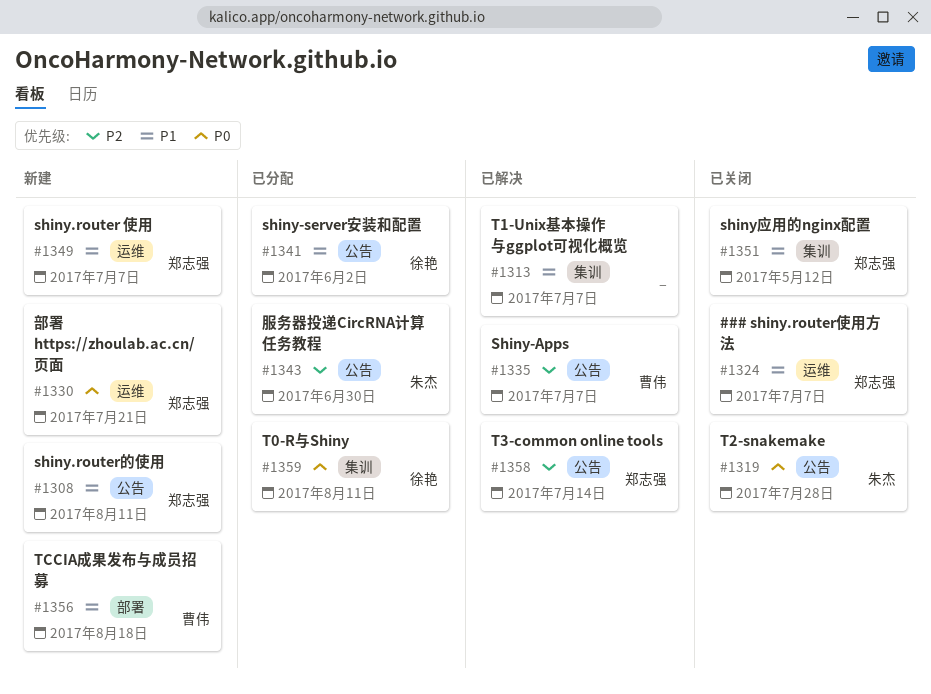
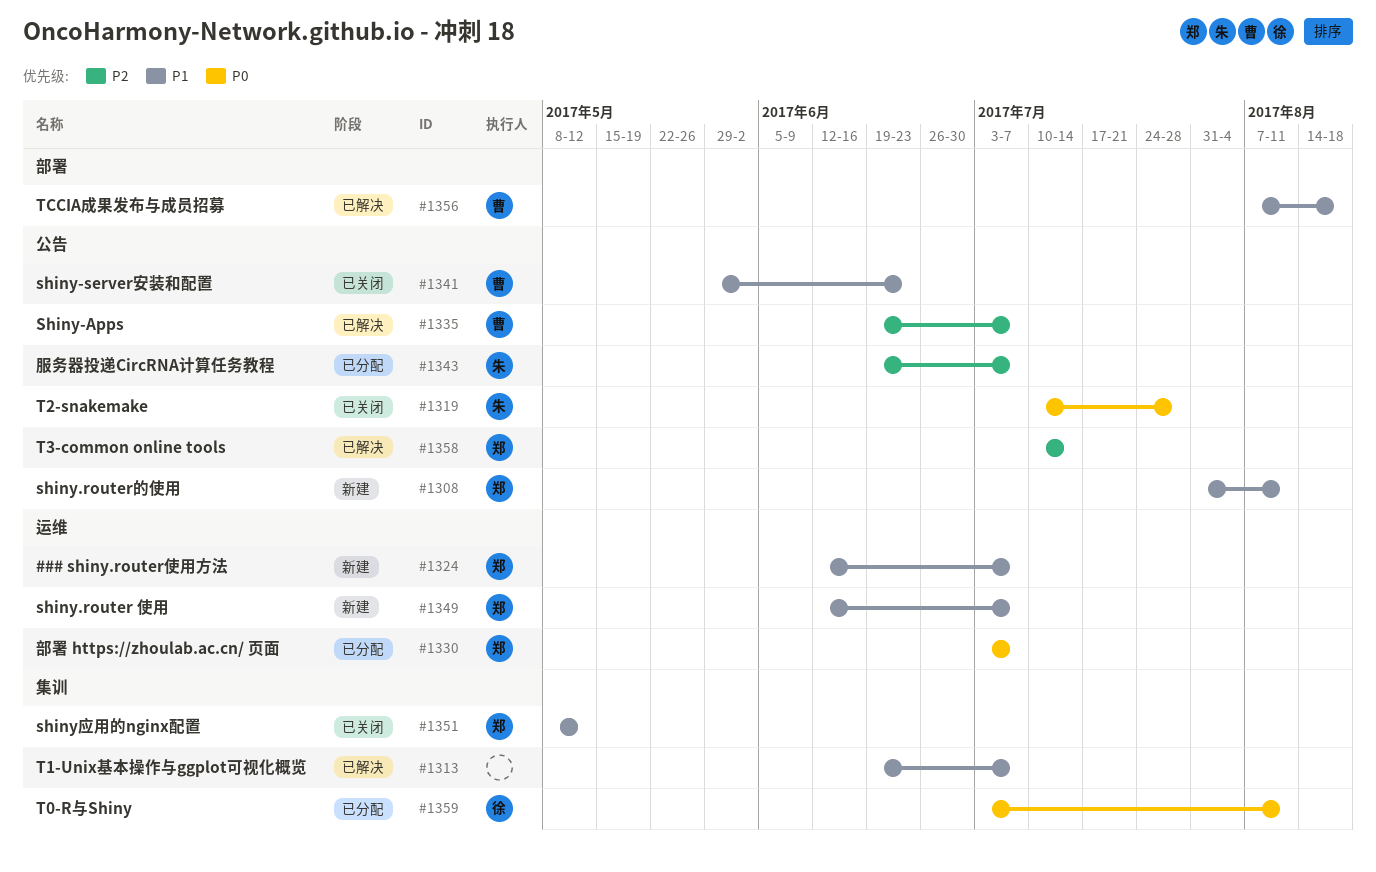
#1324, status: 已关闭 -> 新建
#1330, status: 新建 -> 已分配
#1330, due: Jul 21 -> Jul 7
#1341, status: 已分配 -> 已关闭
#1341, owner: 徐艳 -> 曹伟
#1341, due: Jun 2 -> Jun 23
#1343, due: Jun 30 -> Jul 7
#1356, status: 新建 -> 已解决

